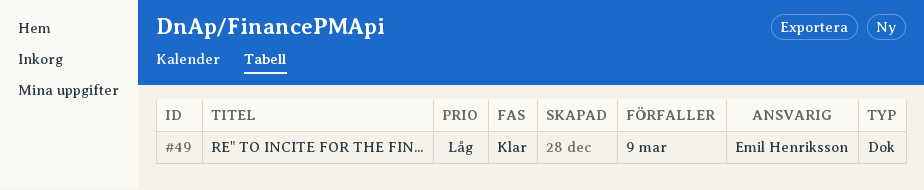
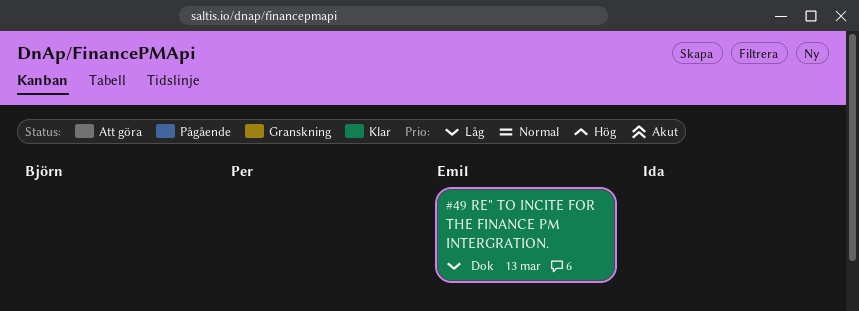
#49, due: Mar 9 -> Mar 13

